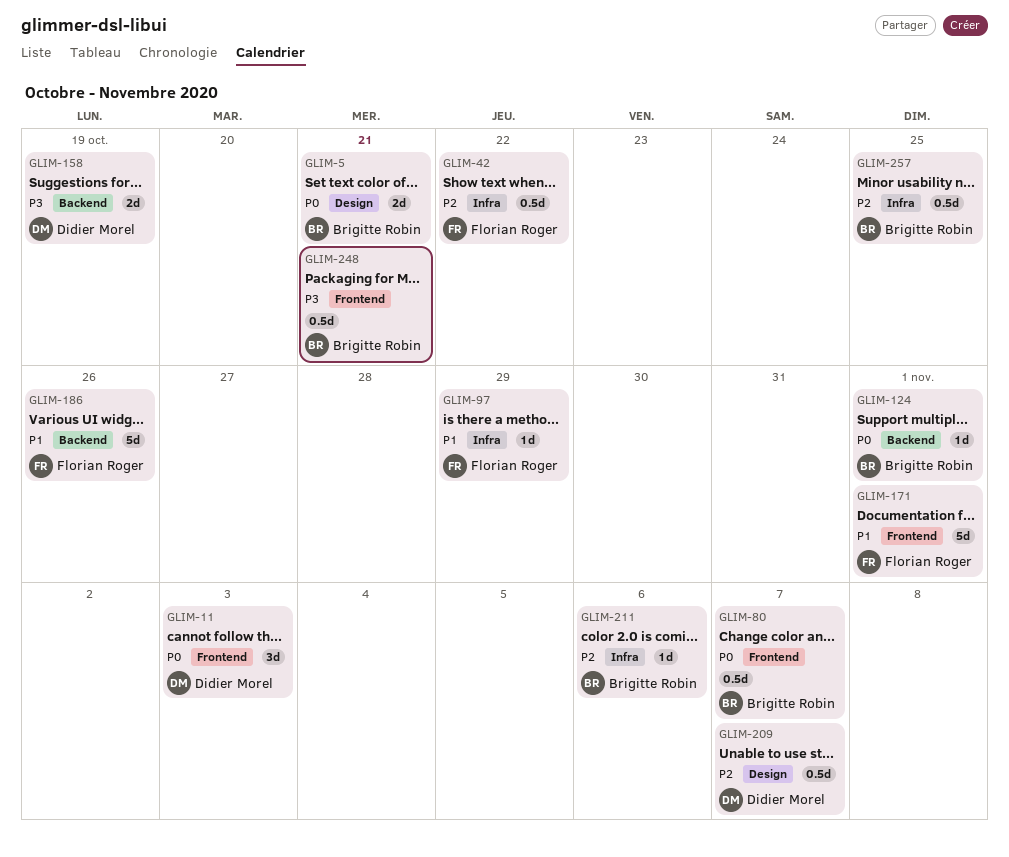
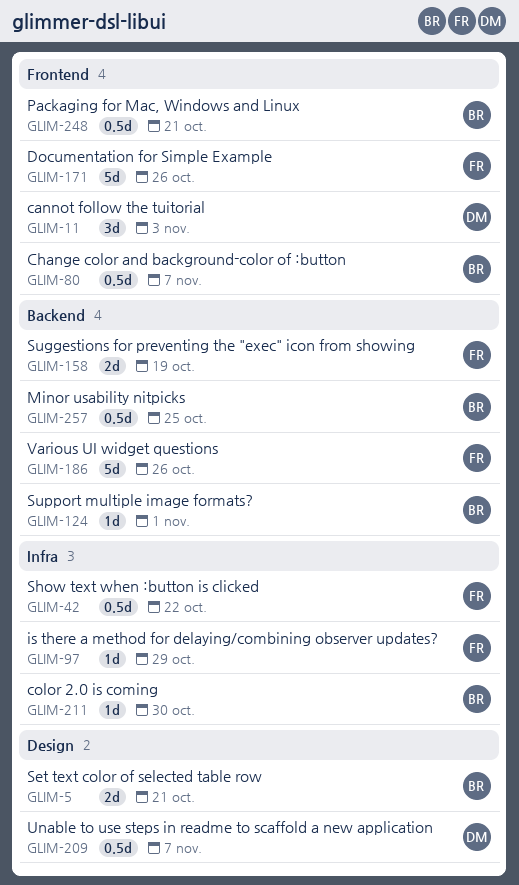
GLIM-158, owner: Didier Morel -> Florian Roger
GLIM-171, due: Nov 1 -> Oct 26
GLIM-211, due: Nov 6 -> Oct 30
GLIM-257, label: Infra -> Backend

